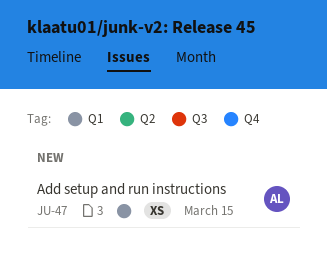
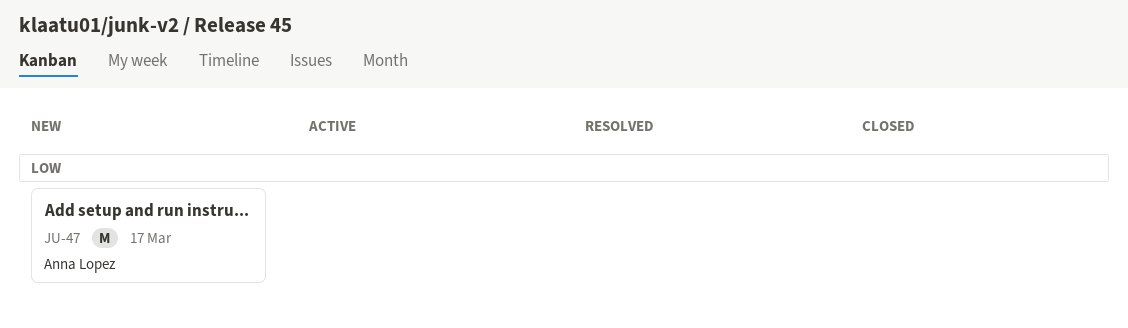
JU-47, estimate: XS -> M
JU-47, due: Mar 15 -> Mar 17

